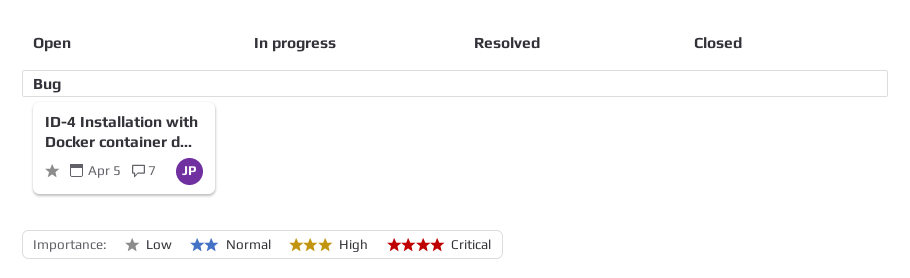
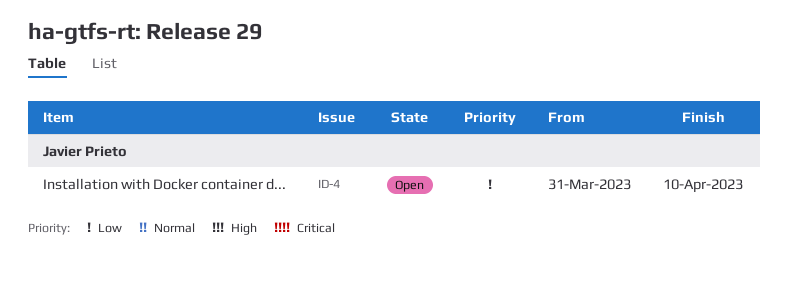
ID-4, due: Apr 5 -> Apr 10

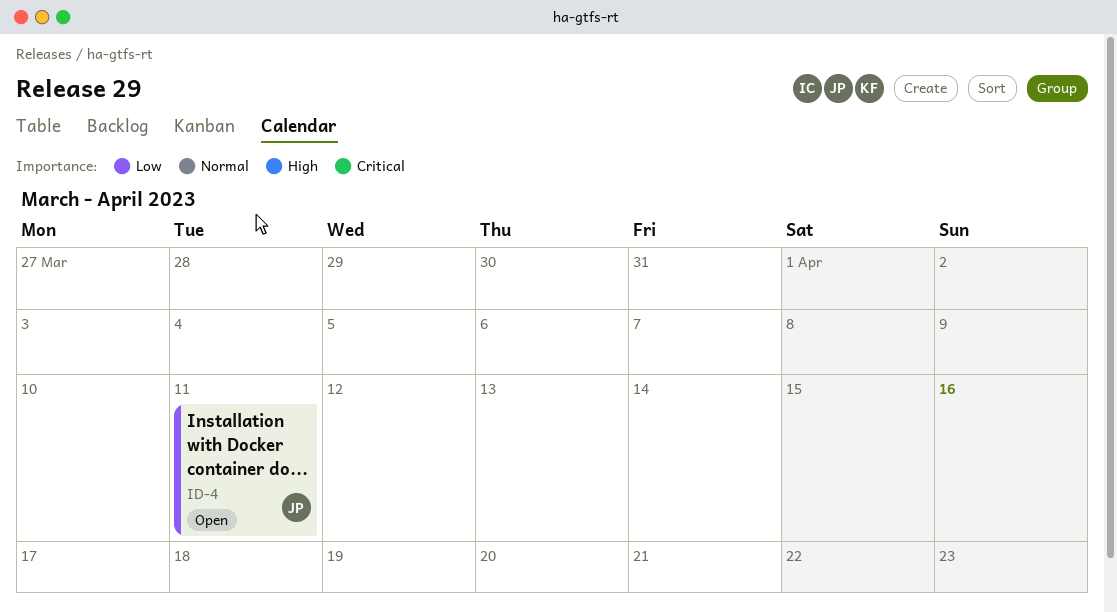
ID-4, due: Apr 10 -> Apr 11

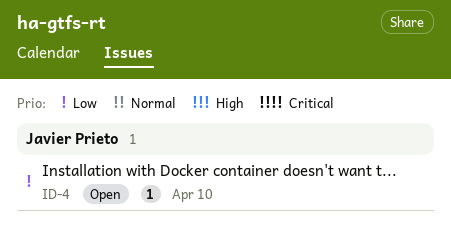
ID-4, due: Apr 11 -> Apr 10

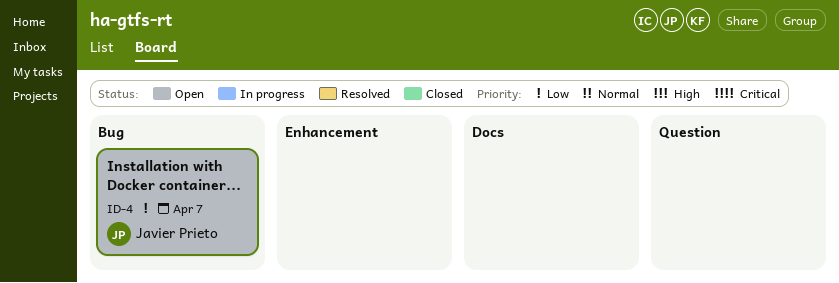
ID-4, due: Apr 10 -> Apr 7

